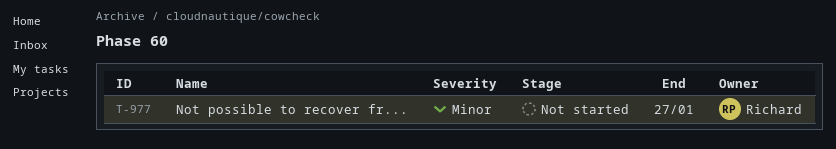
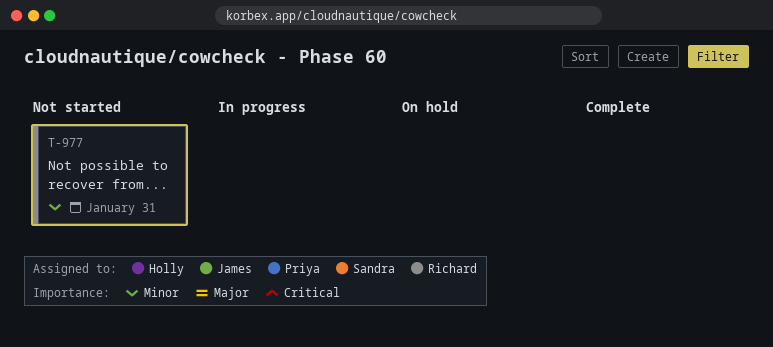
T-977, due: Jan 27 -> Jan 31

